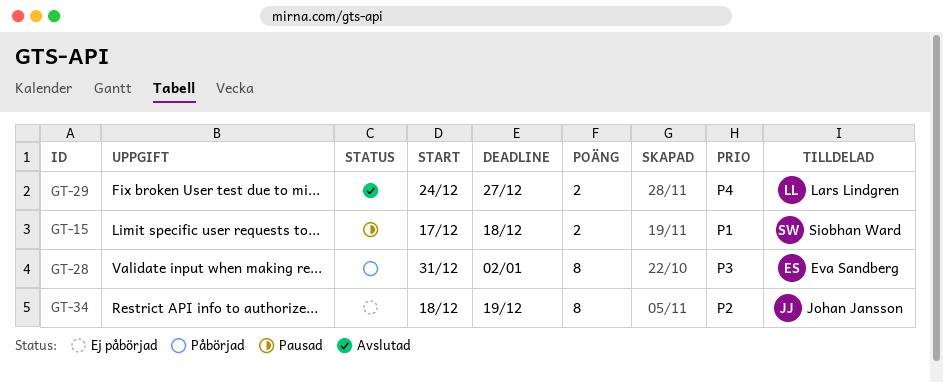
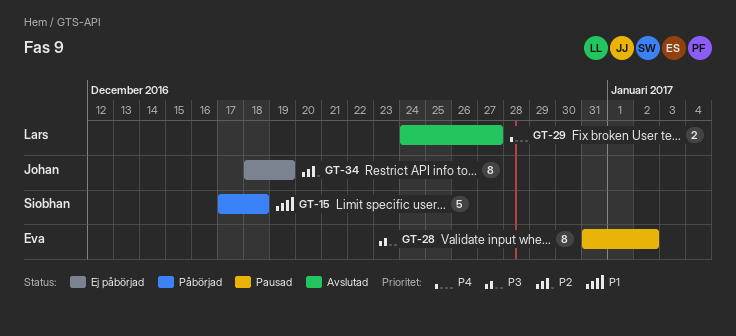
GT-15, status: Pausad -> Påbörjad
GT-15, estimate: 2 -> 5
GT-28, status: Påbörjad -> Pausad

